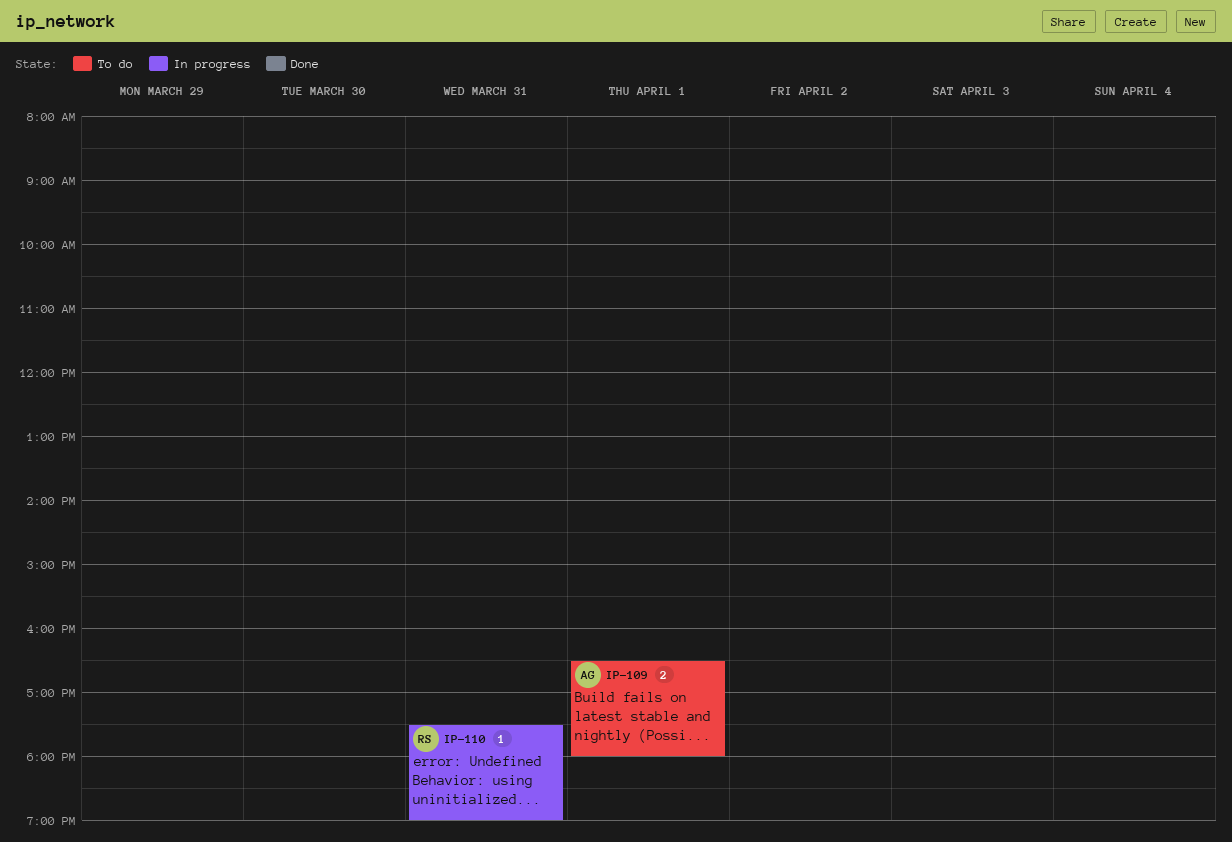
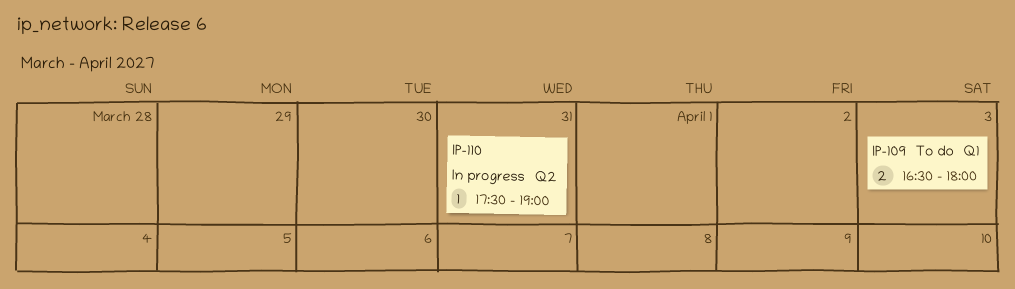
IP-109, day: Apr 1 -> Apr 3

